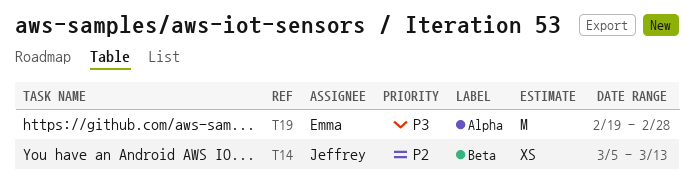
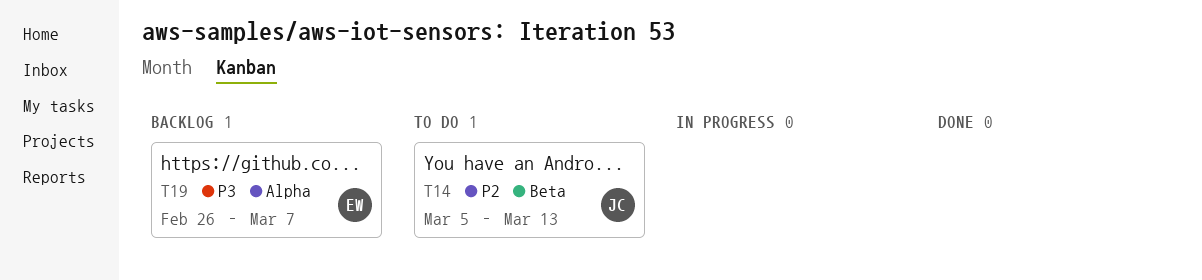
T19, start: Feb 19 -> Feb 26
T19, due: Feb 28 -> Mar 7

